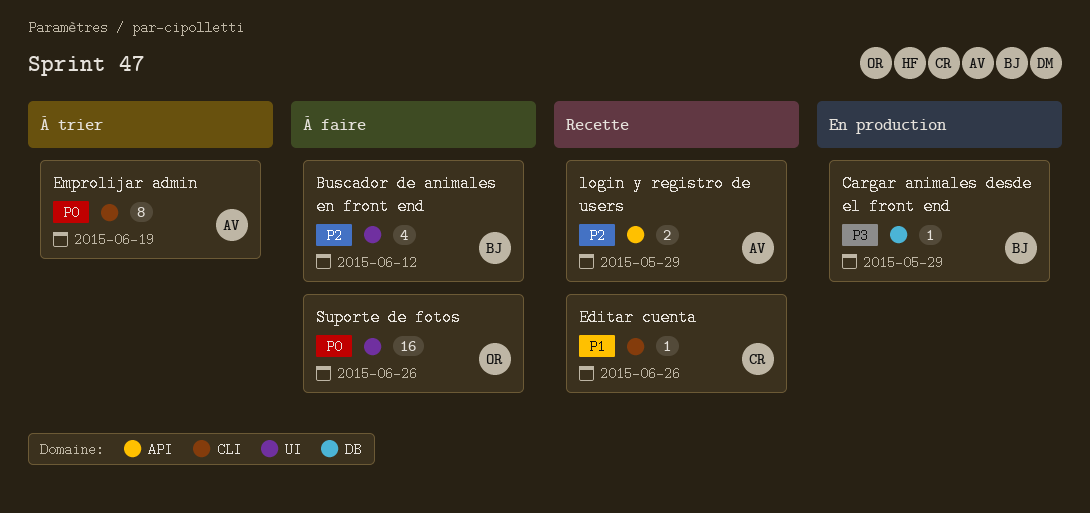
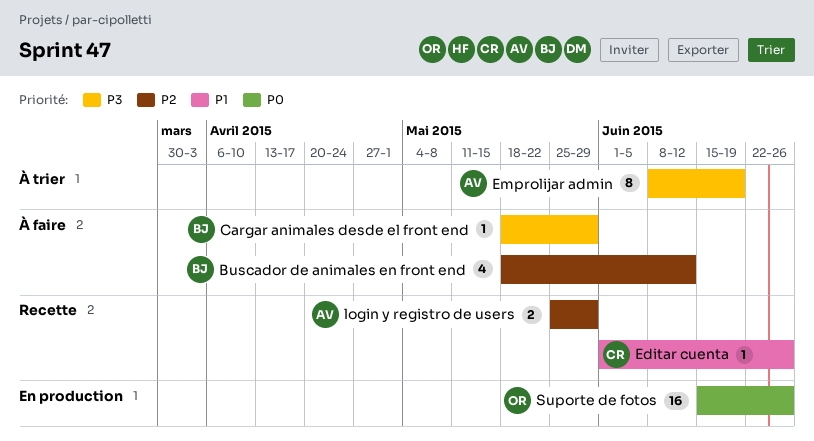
Cargar animales desde el front end, status: En production -> À faire
Emprolijar admin, priority: P0 -> P3
Suporte de fotos, status: À faire -> En production

